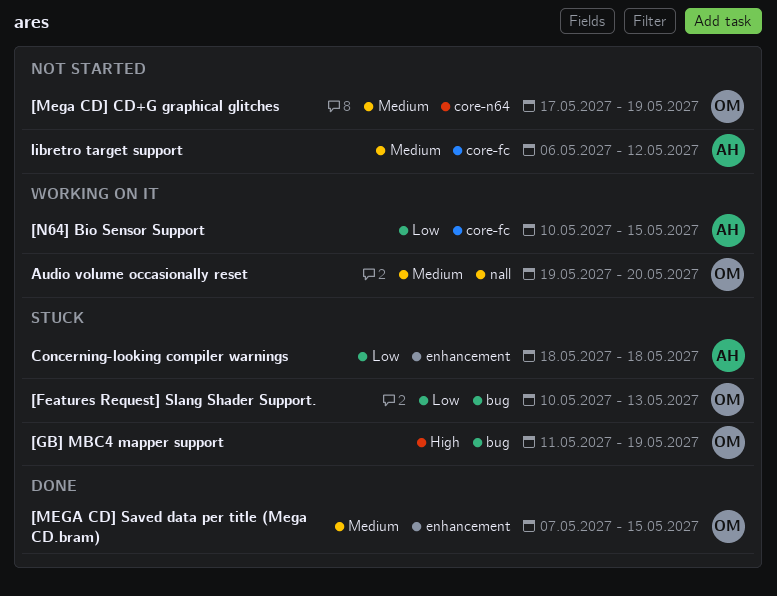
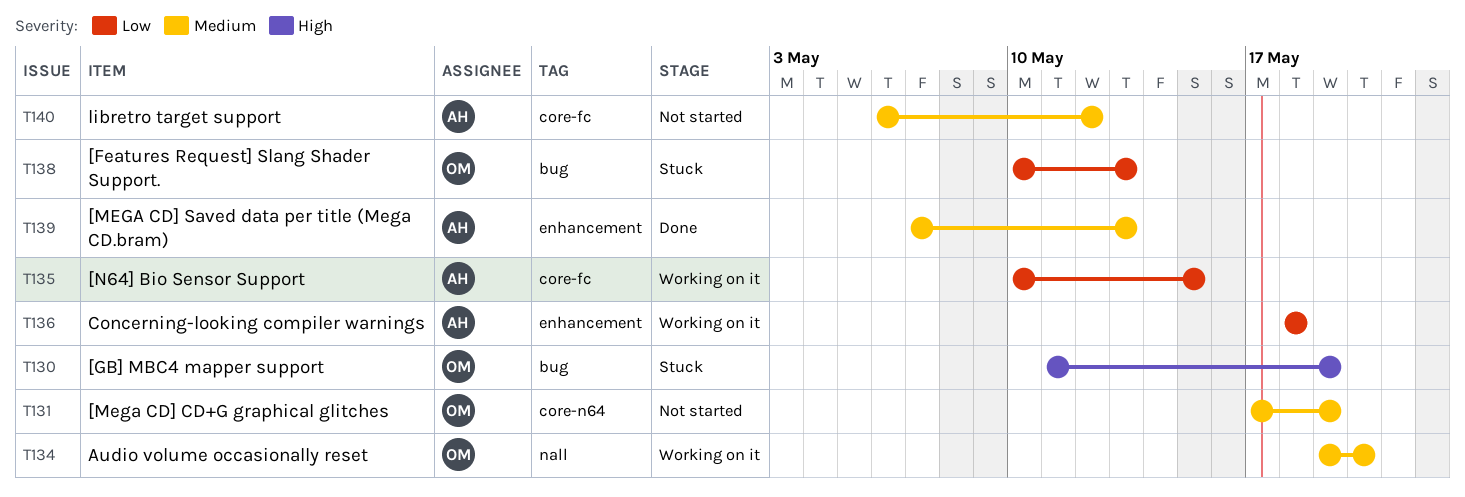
[MEGA CD] Saved data per title (Mega CD.bram), owner: OM -> AH
[MEGA CD] Saved data per title (Mega CD.bram), due: May 15 -> May 13
Concerning-looking compiler warnings, status: Stuck -> Working on it

